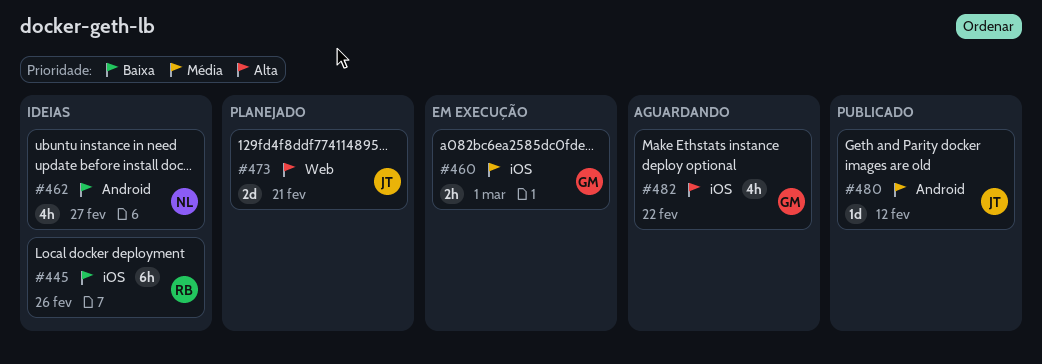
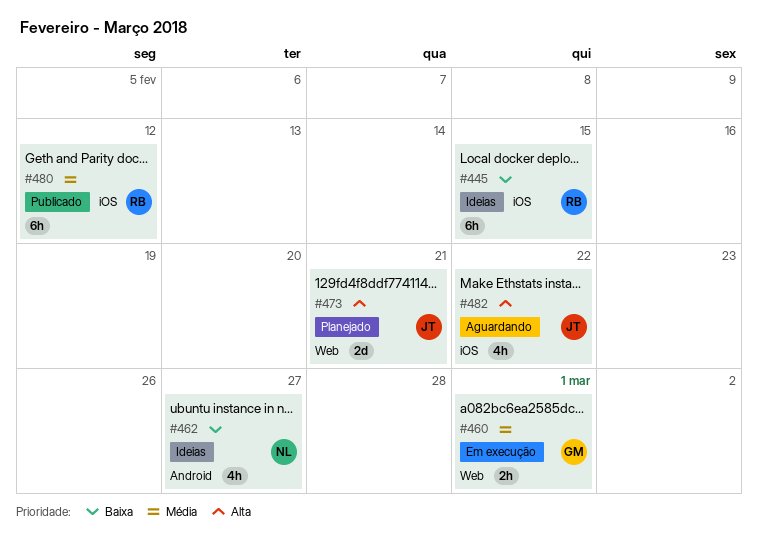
#445, due: Feb 26 -> Feb 15
#460, label: iOS -> Web
#480, owner: JT -> RB
#480, label: Android -> iOS
#480, estimate: 1d -> 6h
#482, owner: GM -> JT

